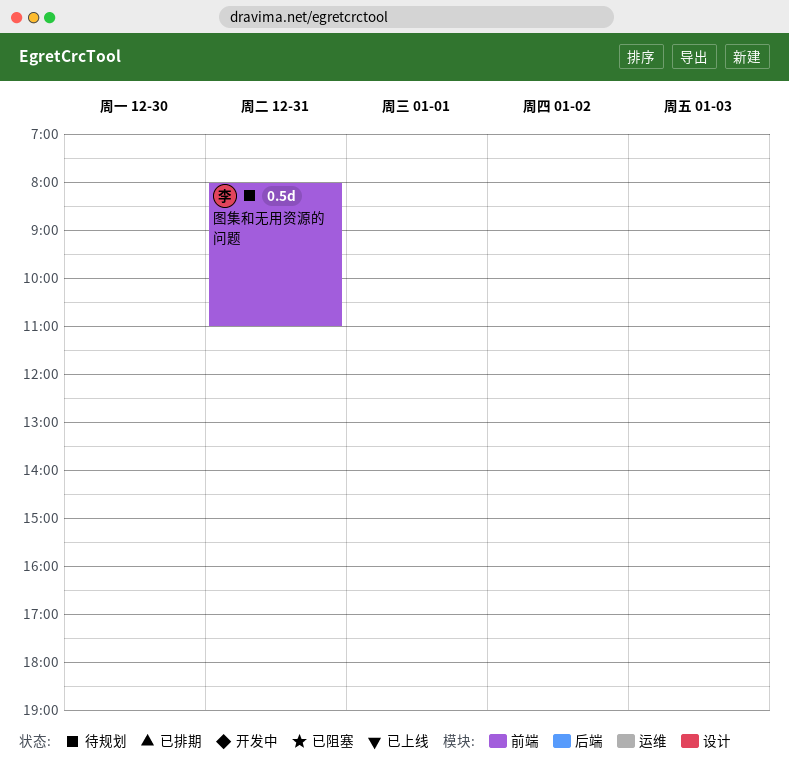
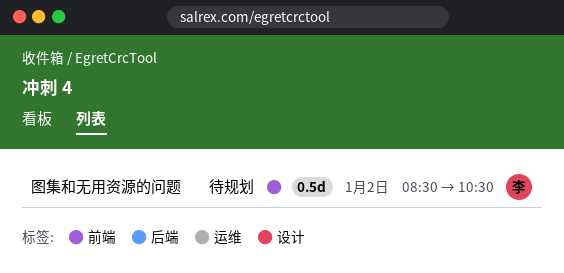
图集和无用资源的问题, day: Dec 31 -> Jan 2
图集和无用资源的问题, begins: 08:00 -> 08:30
图集和无用资源的问题, ends: 11:00 -> 10:30

